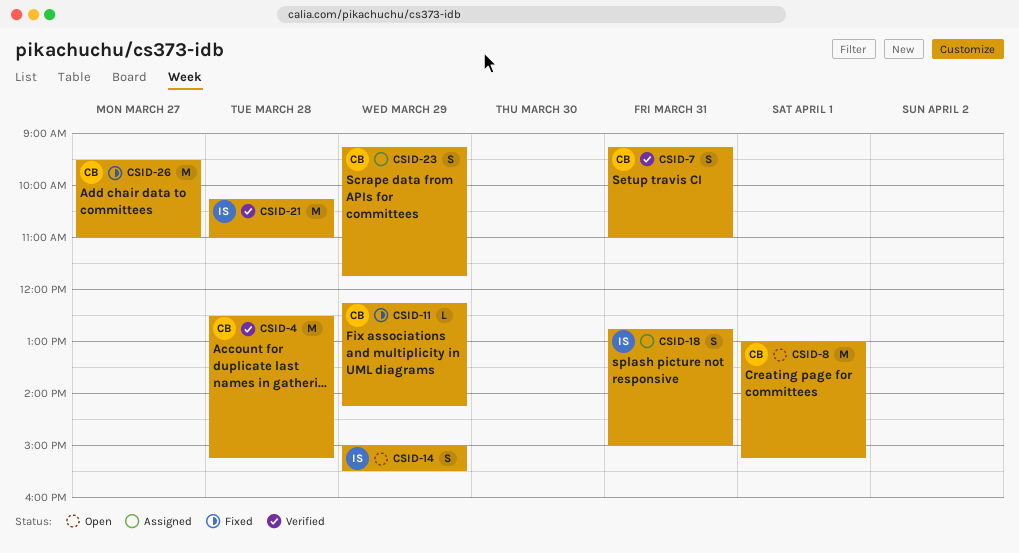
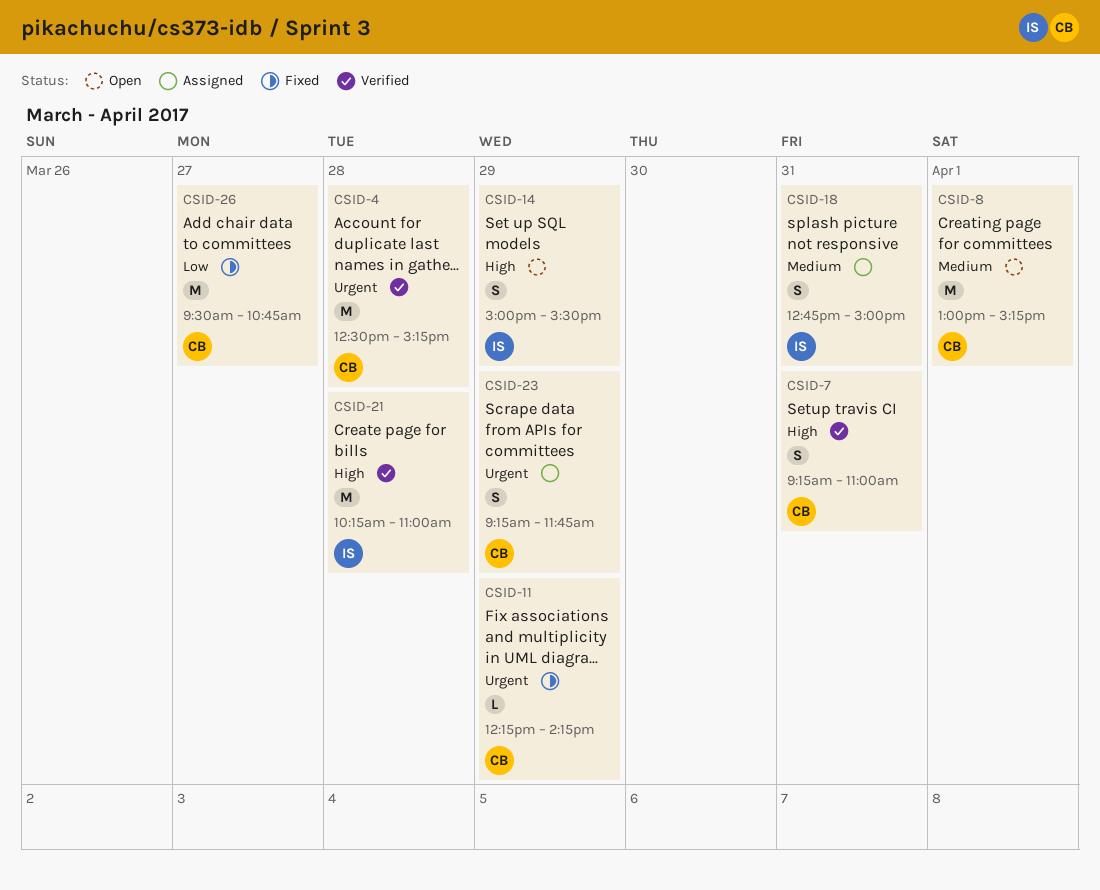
CSID-26, ends: 11:00 -> 10:45

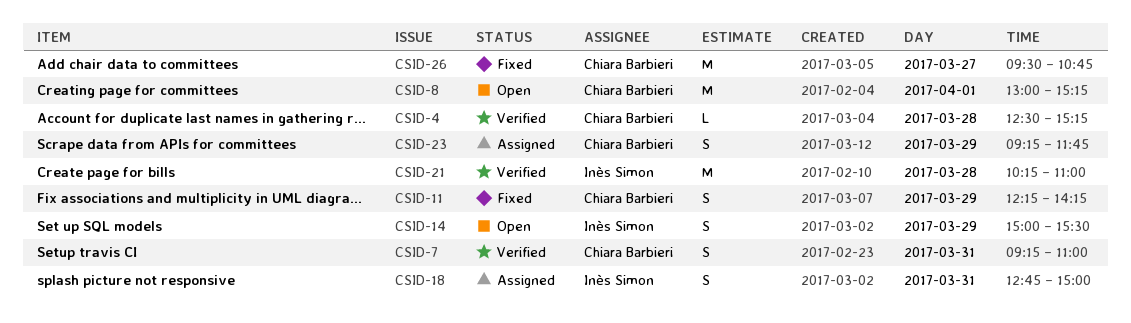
CSID-4, estimate: M -> L
CSID-11, estimate: L -> S

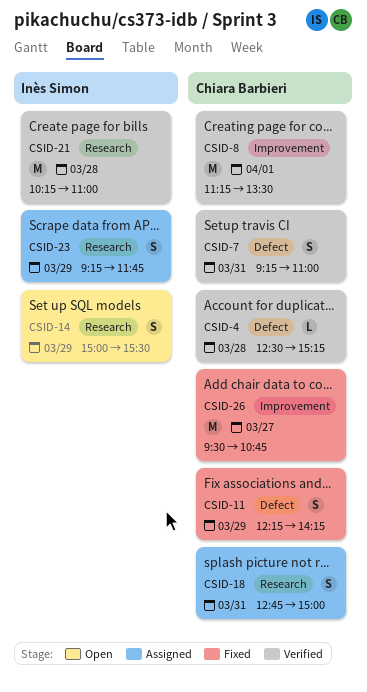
CSID-8, status: Open -> Verified
CSID-8, begins: 13:00 -> 11:15
CSID-8, ends: 15:15 -> 13:30
CSID-18, owner: Inès Simon -> Chiara Barbieri
CSID-23, owner: Chiara Barbieri -> Inès Simon

